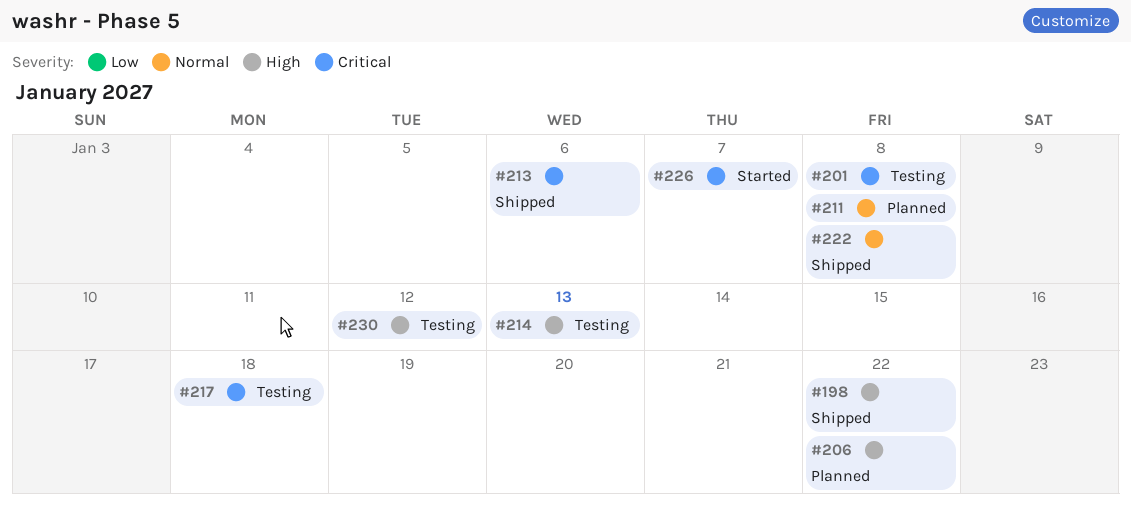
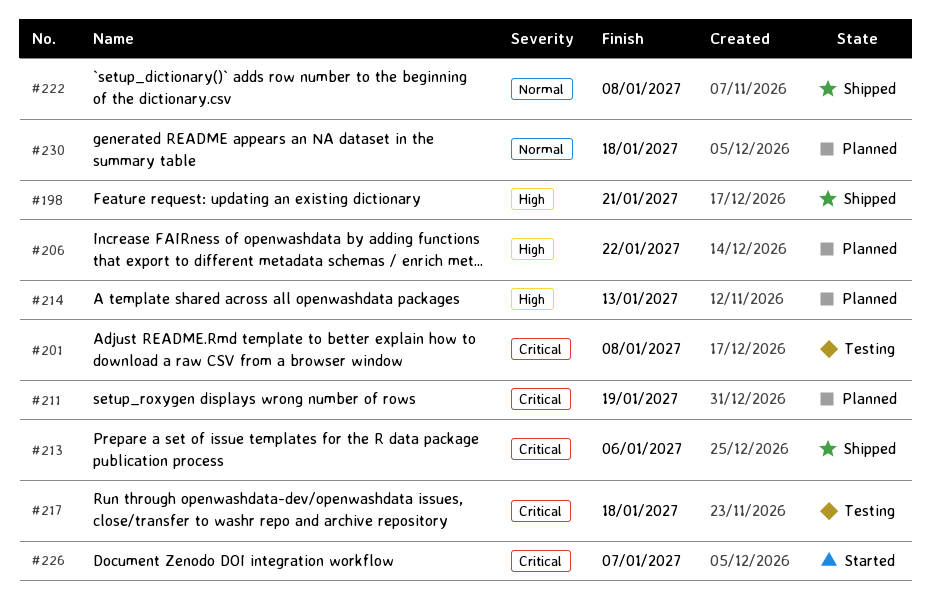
#198, due: Jan 22 -> Jan 21
#211, priority: Normal -> Critical
#211, due: Jan 8 -> Jan 19
#214, status: Testing -> Planned
#230, status: Testing -> Planned
#230, priority: High -> Normal
#230, due: Jan 12 -> Jan 18

